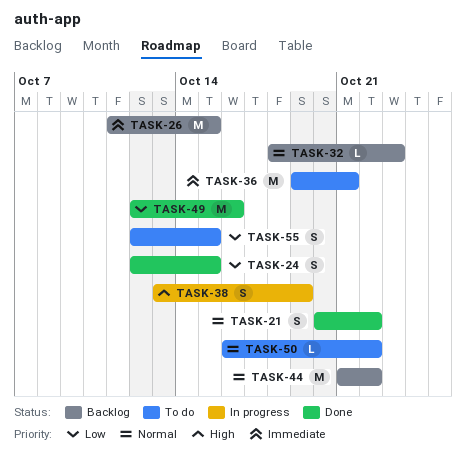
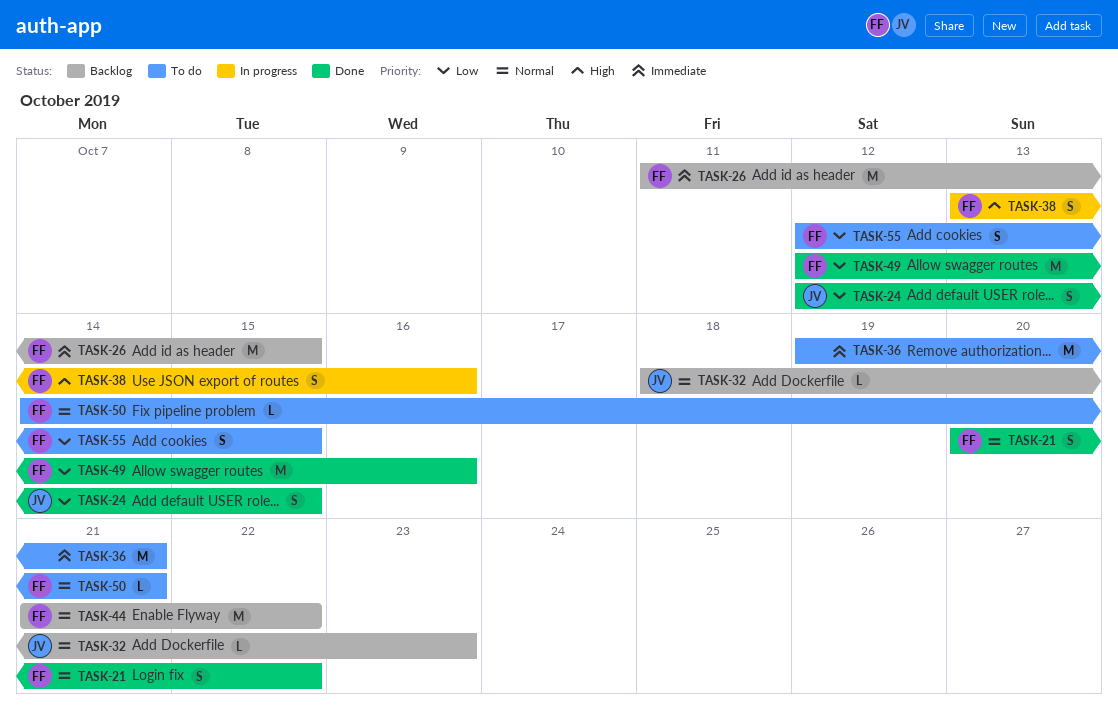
TASK-38, due: Oct 19 -> Oct 16
TASK-50, start: Oct 16 -> Oct 14
TASK-50, due: Oct 22 -> Oct 21

